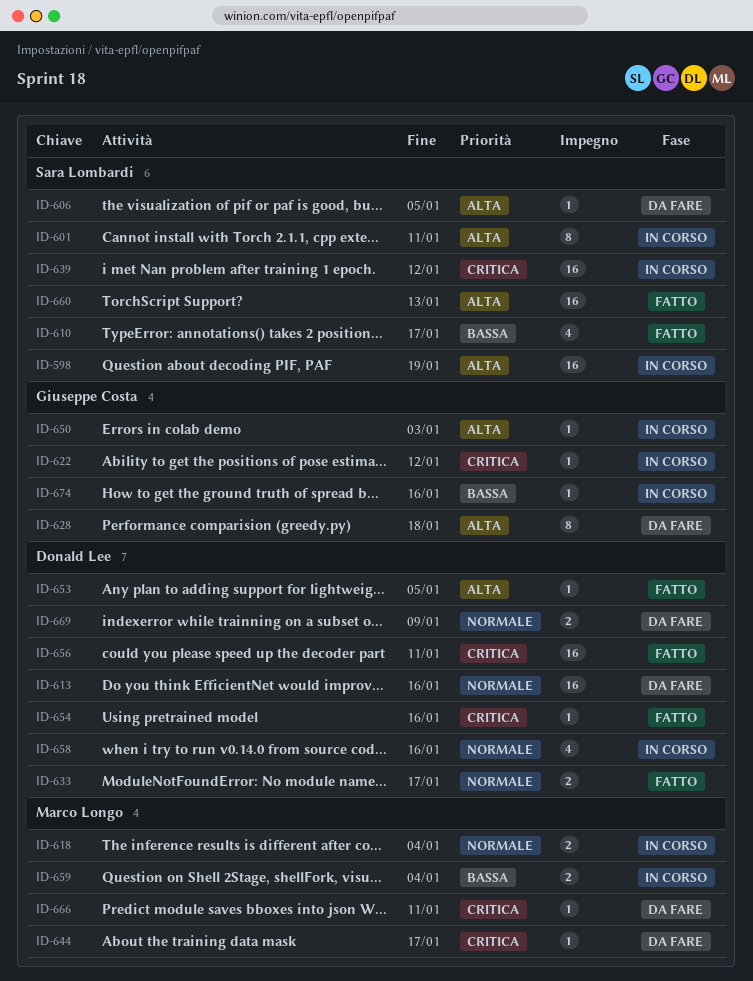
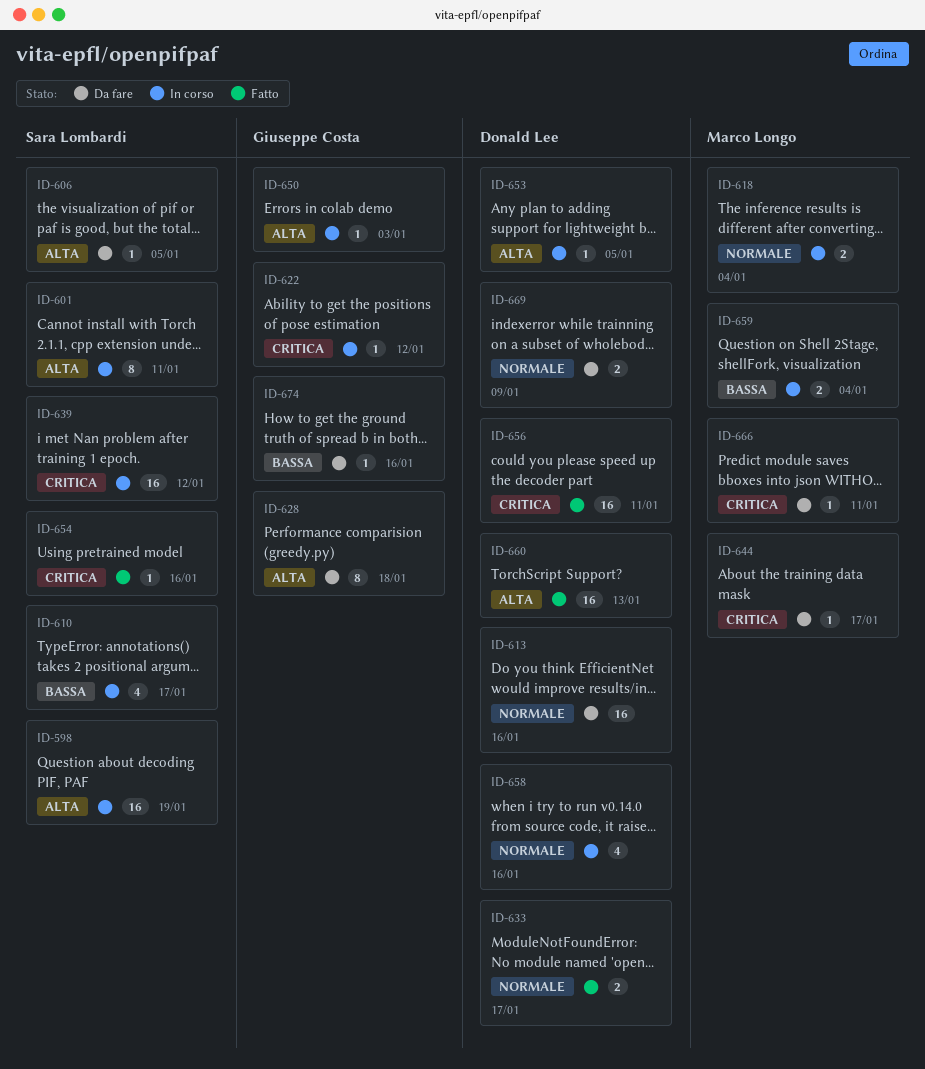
ID-610, status: Fatto -> In corso
ID-653, status: Fatto -> In corso
ID-654, owner: Donald Lee -> Sara Lombardi
ID-660, owner: Sara Lombardi -> Donald Lee
ID-674, status: In corso -> Da fare

